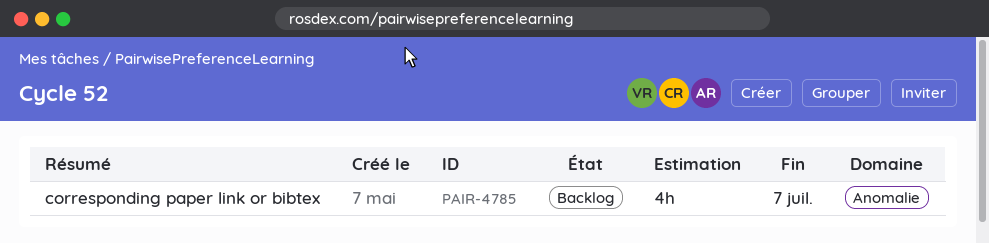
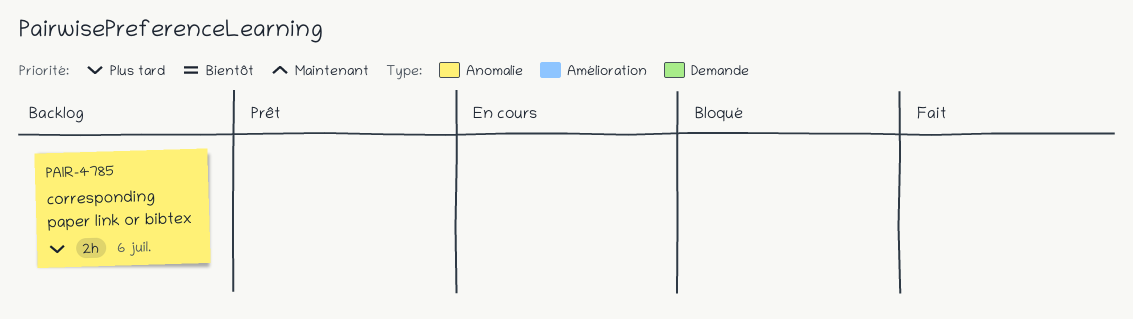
PAIR-4785, estimate: 4h -> 2h
PAIR-4785, due: Jul 7 -> Jul 6

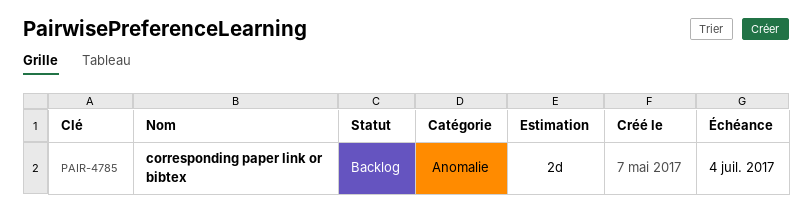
PAIR-4785, estimate: 2h -> 2d
PAIR-4785, due: Jul 6 -> Jul 4

